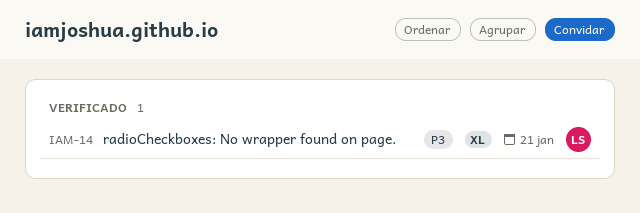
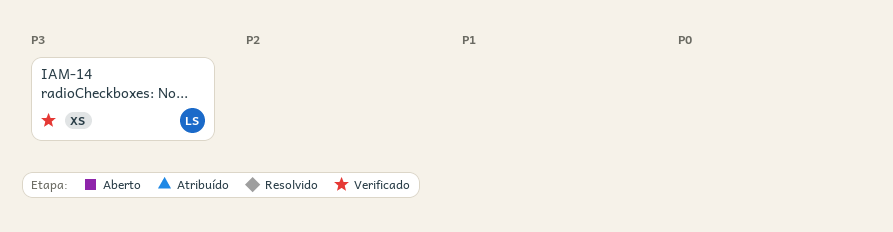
IAM-14, estimate: XL -> XS

